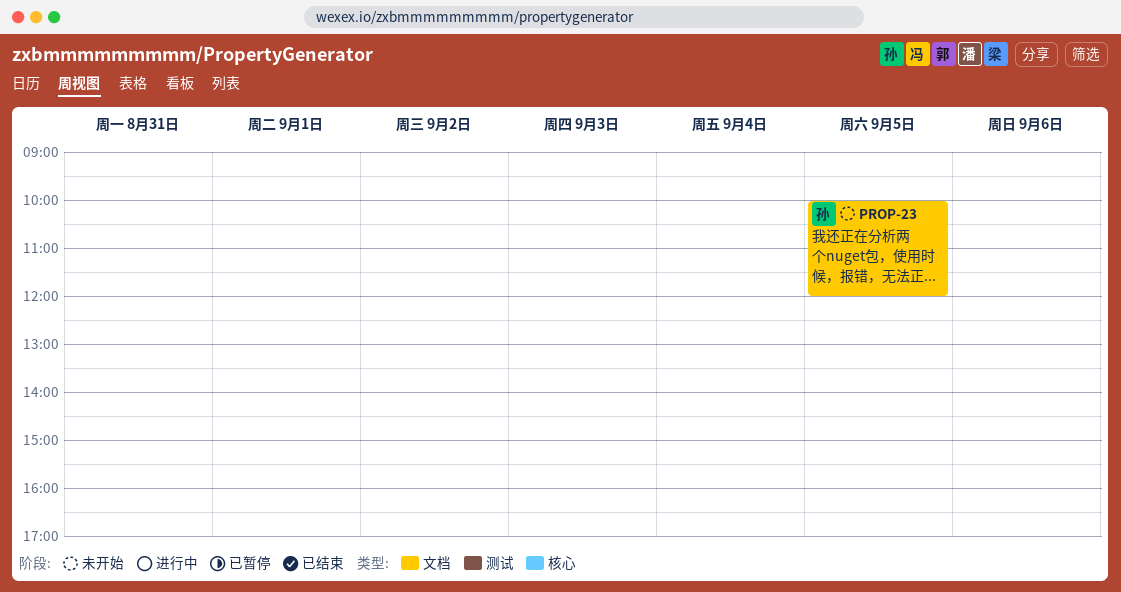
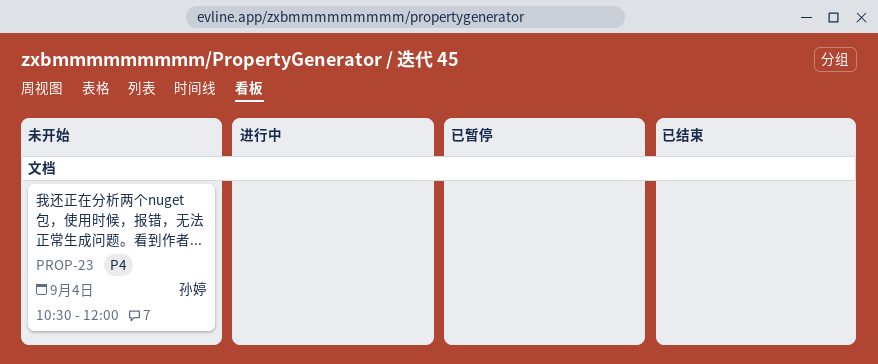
PROP-23, day: Sep 5 -> Sep 4
PROP-23, begins: 10:00 -> 10:30

